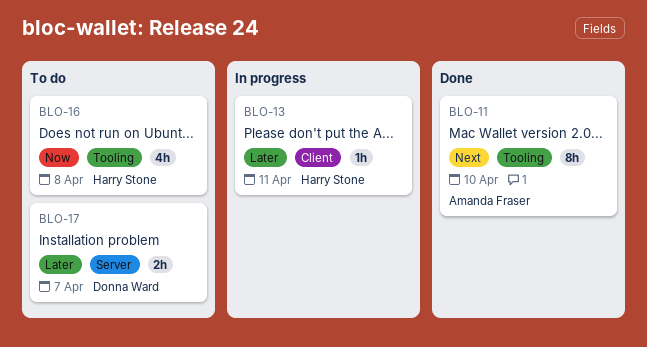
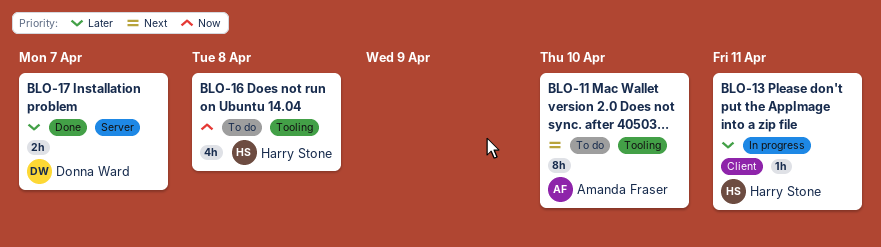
BLO-11, status: Done -> To do
BLO-17, status: To do -> Done

